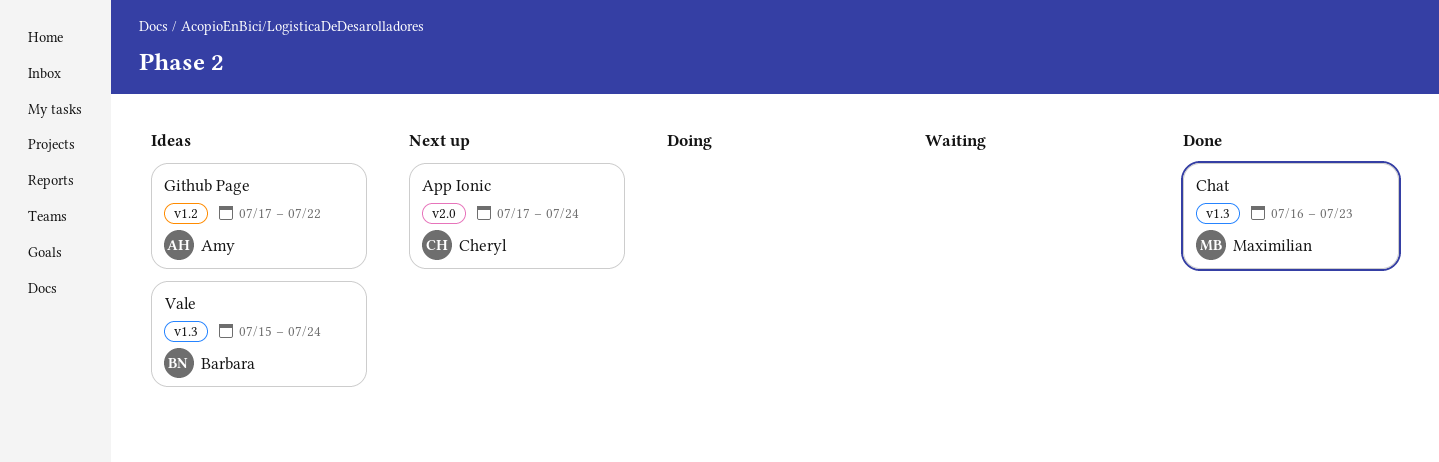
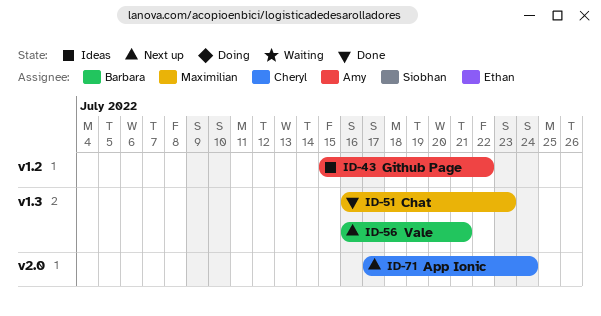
Github Page, start: Jul 17 -> Jul 15
Vale, status: Ideas -> Next up
Vale, start: Jul 15 -> Jul 16
Vale, due: Jul 24 -> Jul 21

